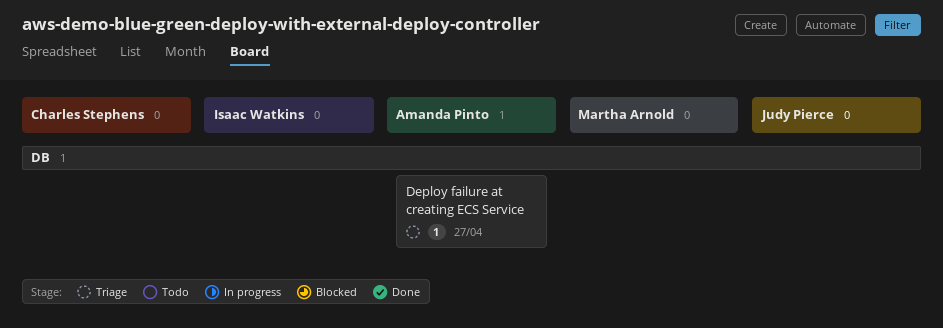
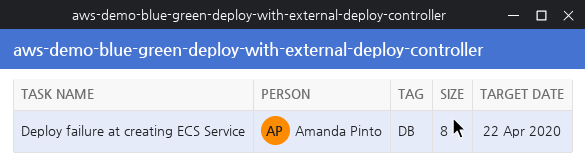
Deploy failure at creating ECS Service, estimate: 1 -> 8
Deploy failure at creating ECS Service, due: Apr 27 -> Apr 22

